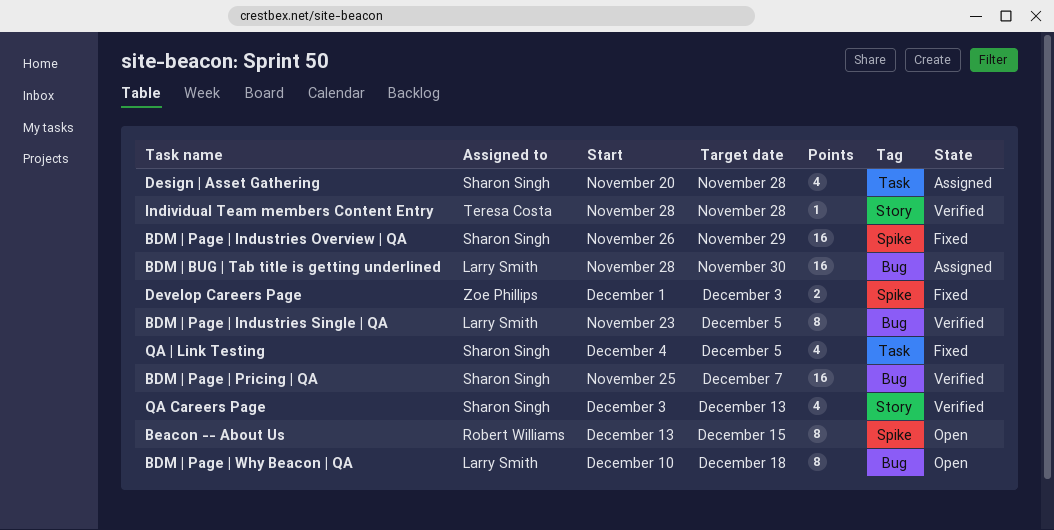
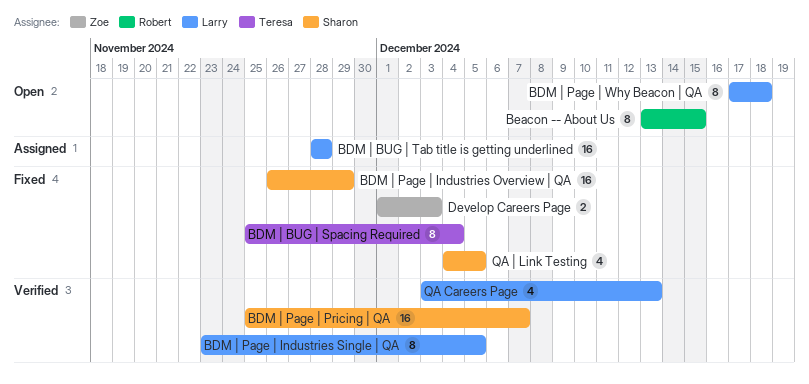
BDM | BUG | Spacing Required: none -> present
BDM | BUG | Tab title is getting underlined, due: Nov 30 -> Nov 28
BDM | Page | Why Beacon | QA, start: Dec 10 -> Dec 17
Design | Asset Gathering: present -> none
Individual Team members Content Entry: present -> none
QA Careers Page, owner: Sharon Singh -> Larry Smith

